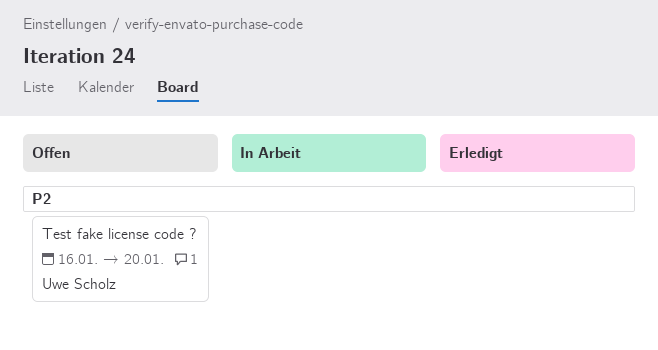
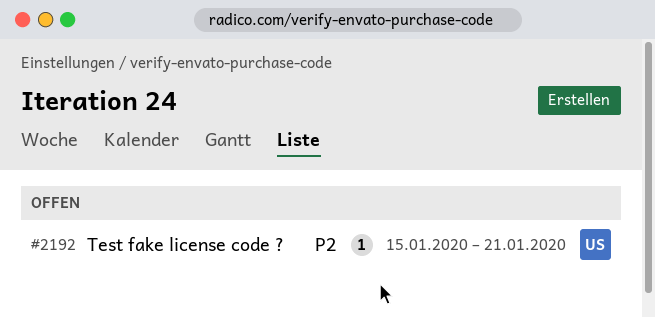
Test fake license code ?, start: Jan 16 -> Jan 15
Test fake license code ?, due: Jan 20 -> Jan 21

